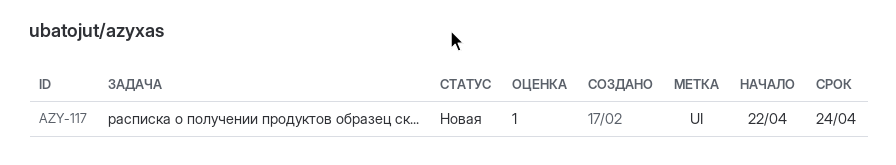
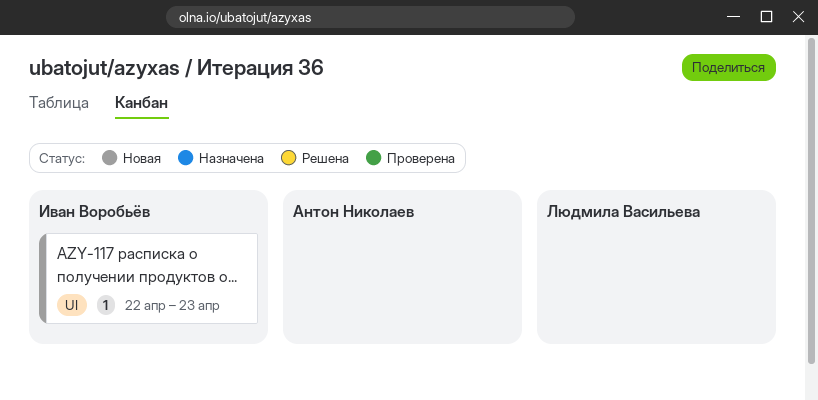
AZY-117, due: Apr 24 -> Apr 23

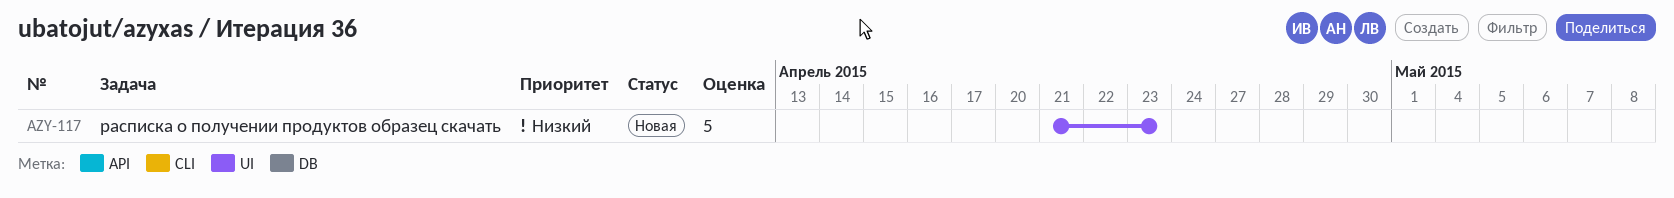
AZY-117, estimate: 1 -> 5
AZY-117, start: Apr 22 -> Apr 21

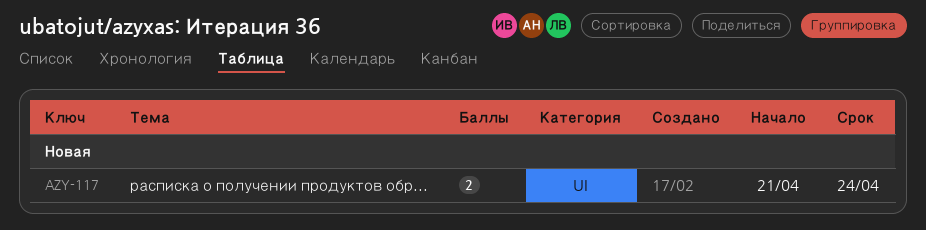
AZY-117, estimate: 5 -> 2
AZY-117, due: Apr 23 -> Apr 24

